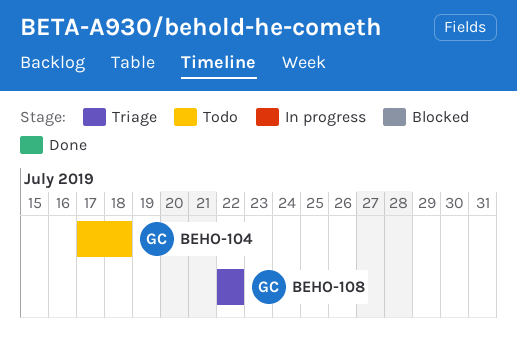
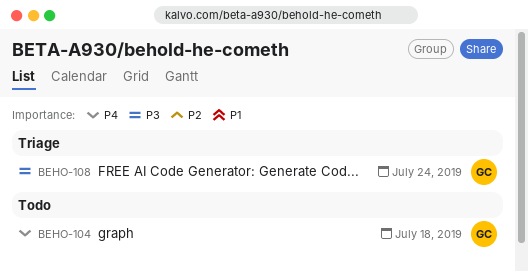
BEHO-108, due: Jul 22 -> Jul 24

